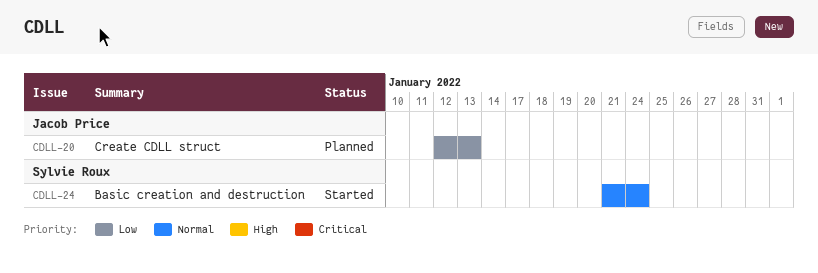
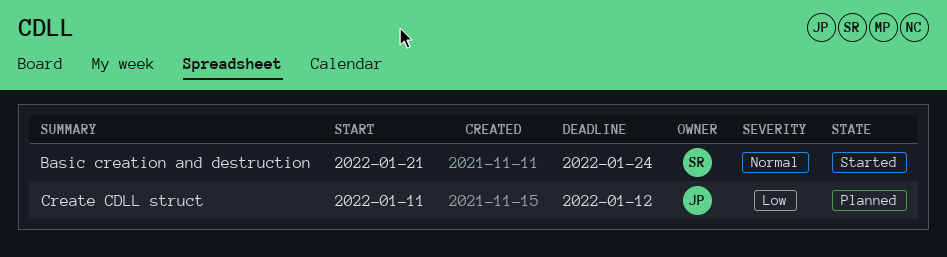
Create CDLL struct, start: Jan 12 -> Jan 11
Create CDLL struct, due: Jan 13 -> Jan 12

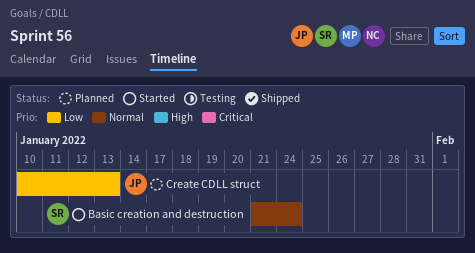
Create CDLL struct, start: Jan 11 -> Jan 10
Create CDLL struct, due: Jan 12 -> Jan 13

